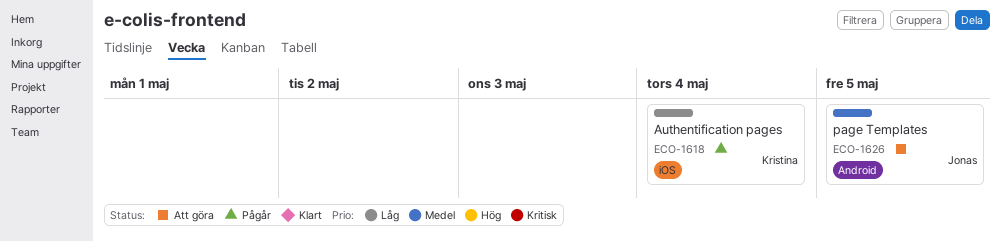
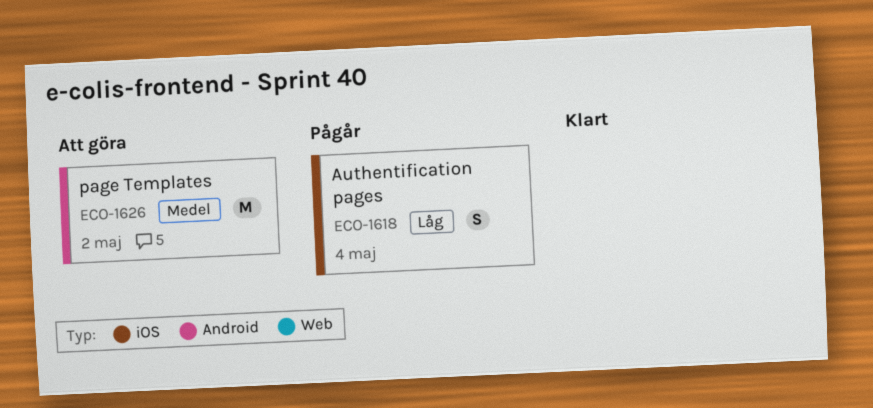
ECO-1626, due: May 5 -> May 2

